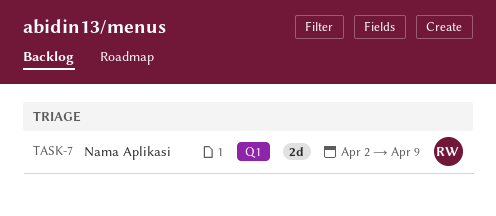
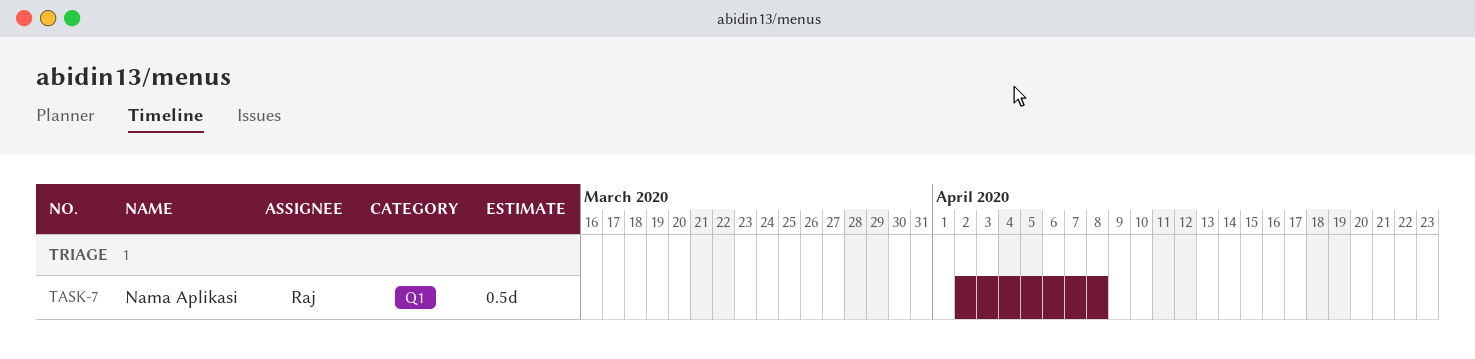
TASK-7, estimate: 2d -> 0.5d
TASK-7, due: Apr 9 -> Apr 8

